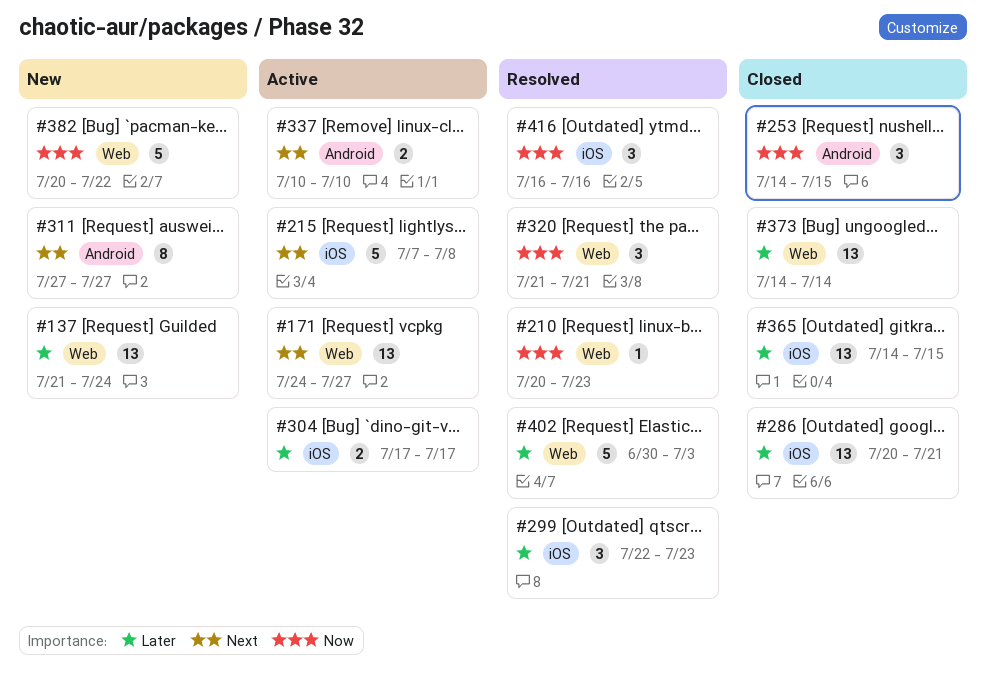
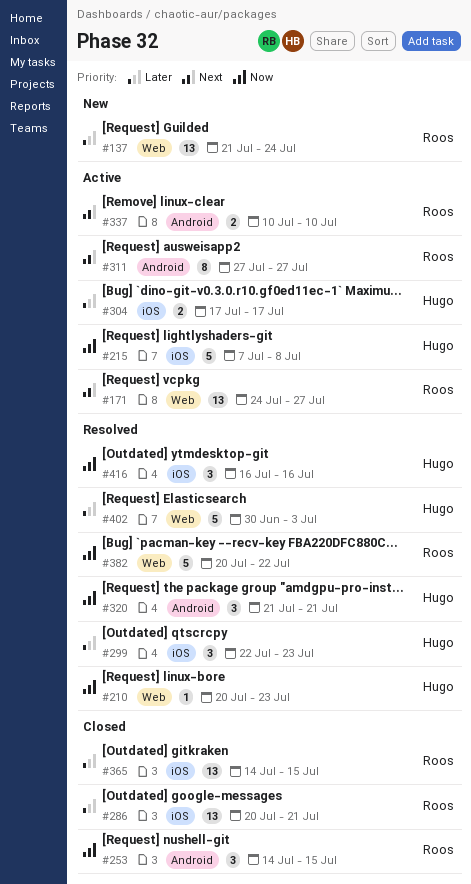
#215, priority: Next -> Now
#311, status: New -> Active
#320, label: Web -> Android
#373: present -> none
#382, status: New -> Resolved

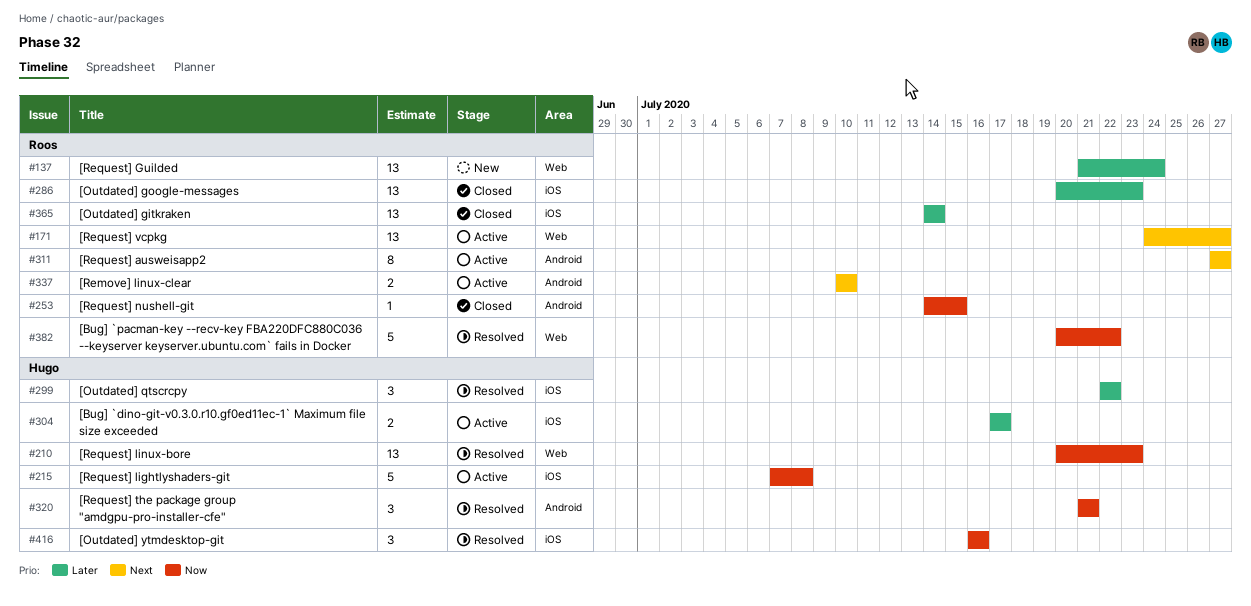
#210, estimate: 1 -> 13
#253, estimate: 3 -> 1
#286, due: Jul 21 -> Jul 23
#299, due: Jul 23 -> Jul 22
#365, due: Jul 15 -> Jul 14
#402: present -> none

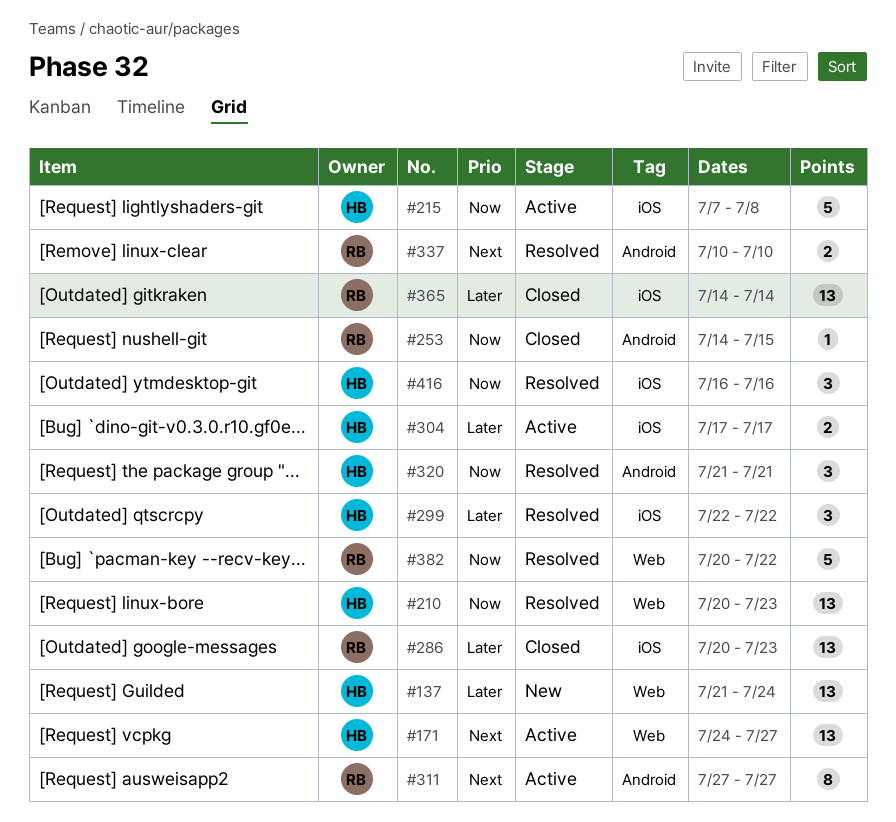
#137, owner: Roos -> Hugo
#171, owner: Roos -> Hugo
#337, status: Active -> Resolved

